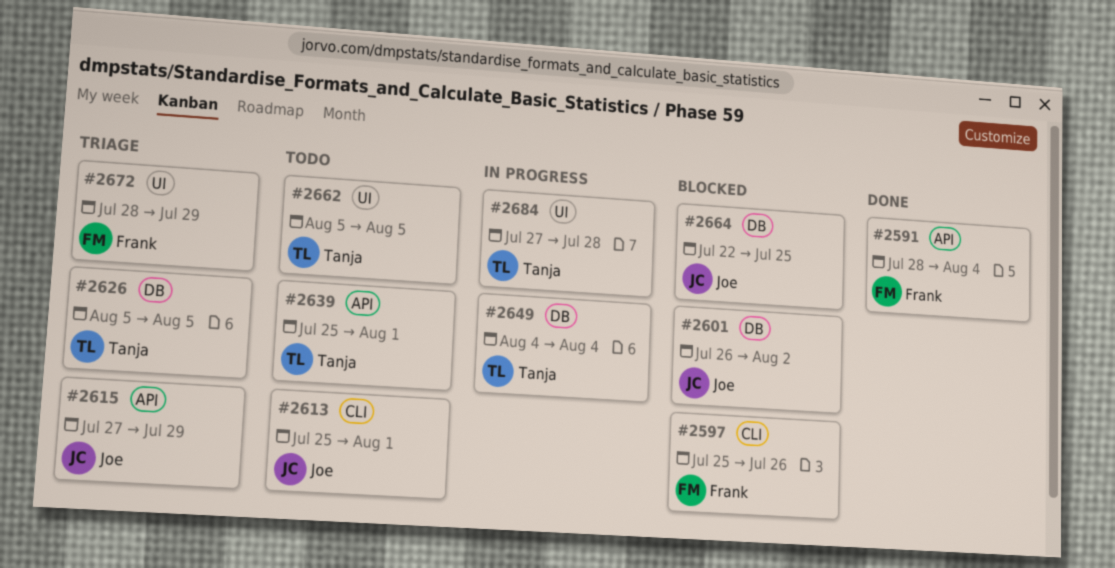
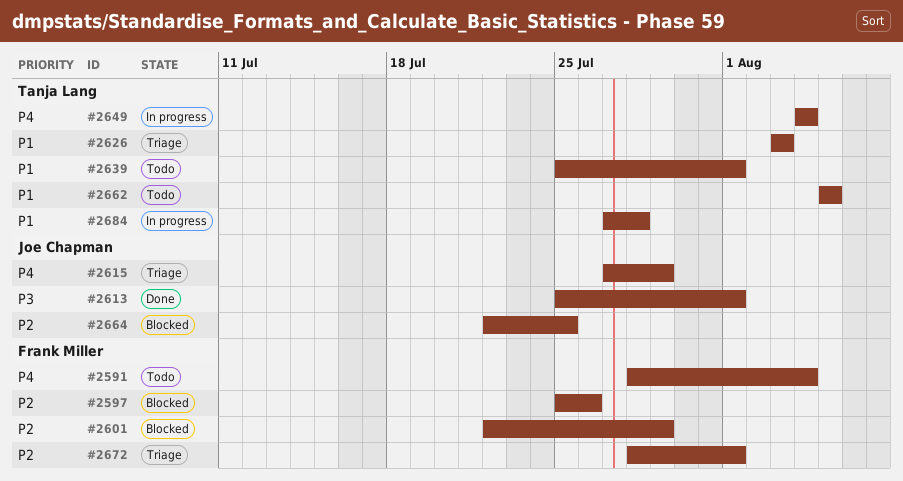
#2591, status: Done -> Todo
#2601, owner: Joe Chapman -> Frank Miller
#2601, start: Jul 26 -> Jul 22
#2601, due: Aug 2 -> Jul 29
#2613, status: Todo -> Done
#2626, start: Aug 5 -> Aug 3
#2626, due: Aug 5 -> Aug 3
#2672, due: Jul 29 -> Aug 1

